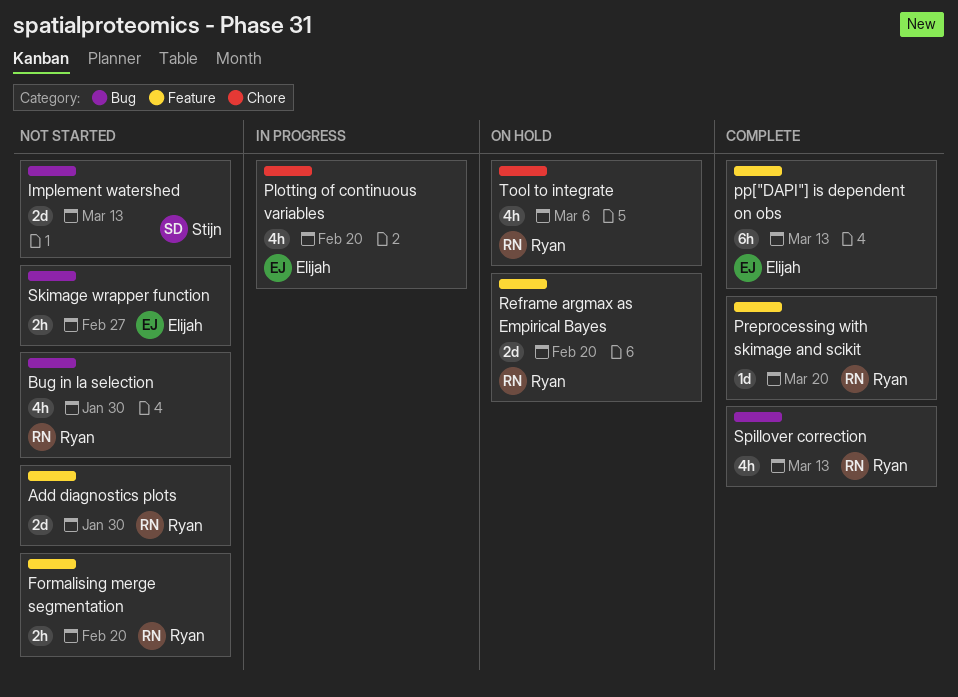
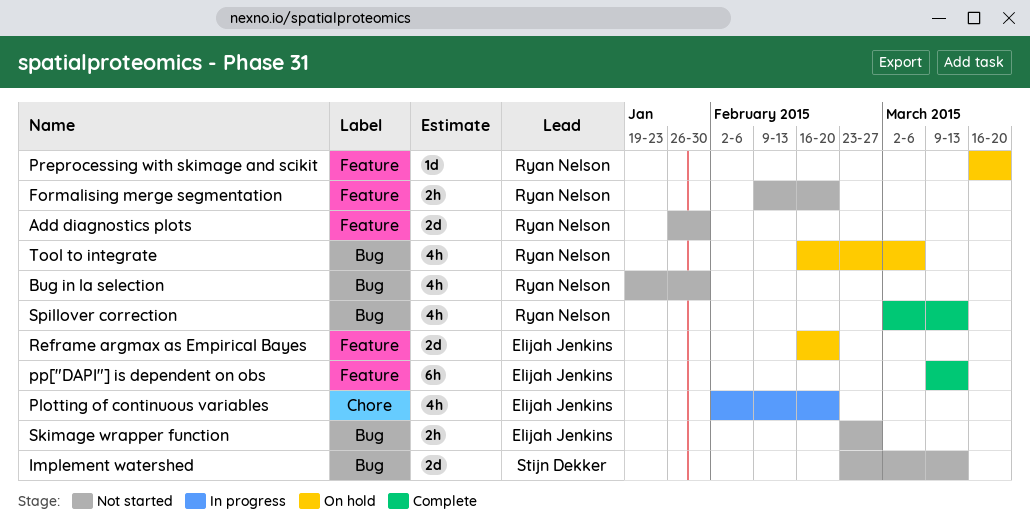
Preprocessing with skimage and scikit, status: Complete -> On hold
Reframe argmax as Empirical Bayes, owner: Ryan Nelson -> Elijah Jenkins
Tool to integrate, label: Chore -> Bug

